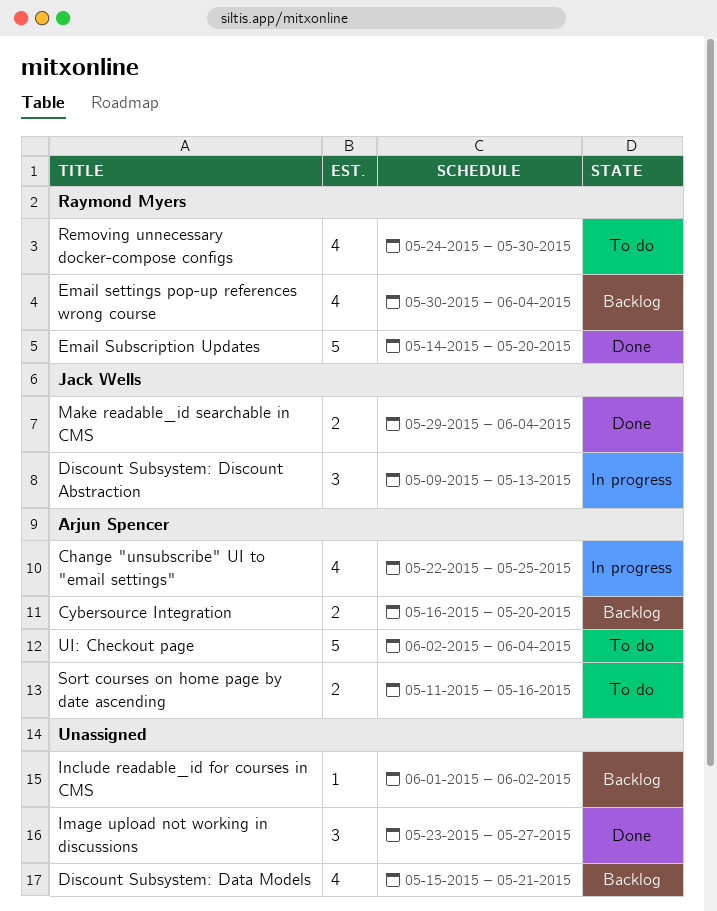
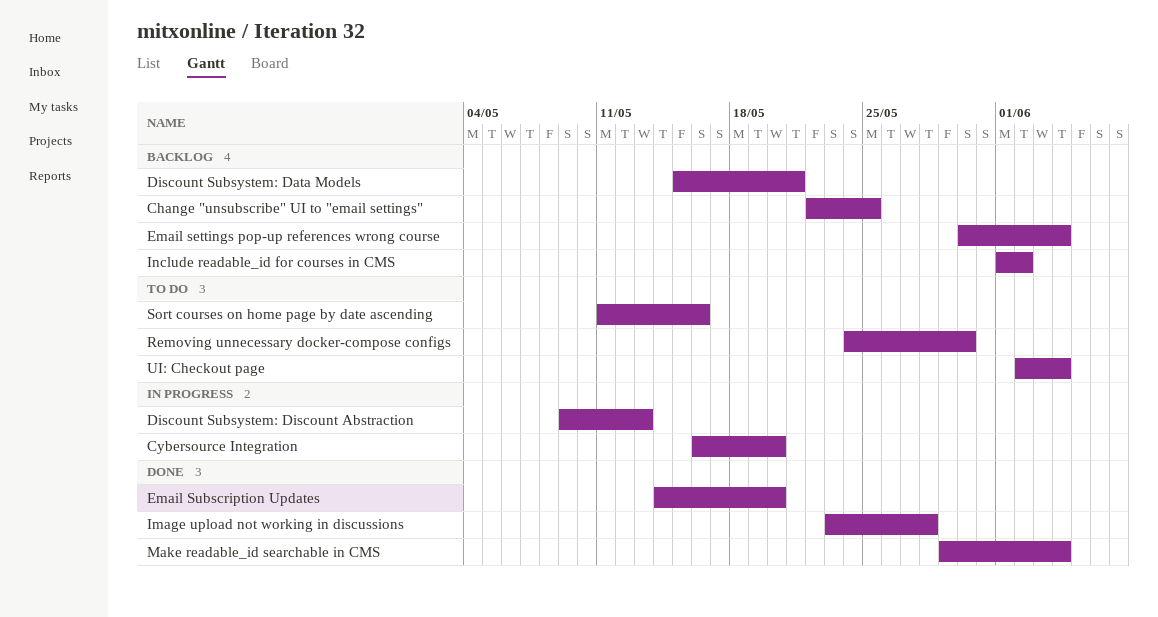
Change "unsubscribe" UI to "email settings", status: In progress -> Backlog
Cybersource Integration, status: Backlog -> In progress
Image upload not working in discussions, due: May 27 -> May 28

